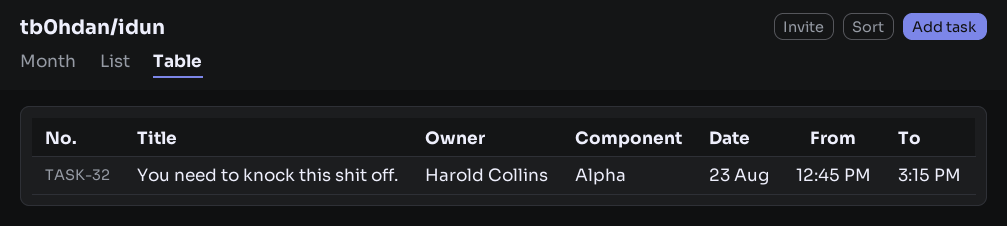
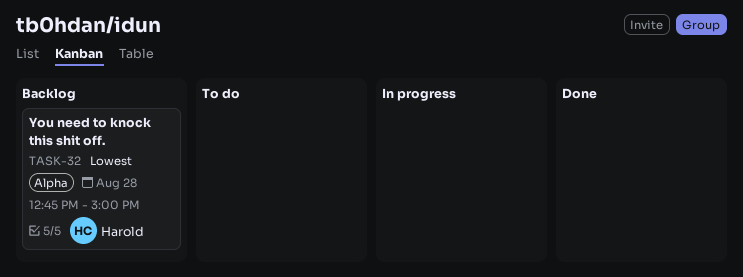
TASK-32, day: Aug 23 -> Aug 28
TASK-32, ends: 15:15 -> 15:00

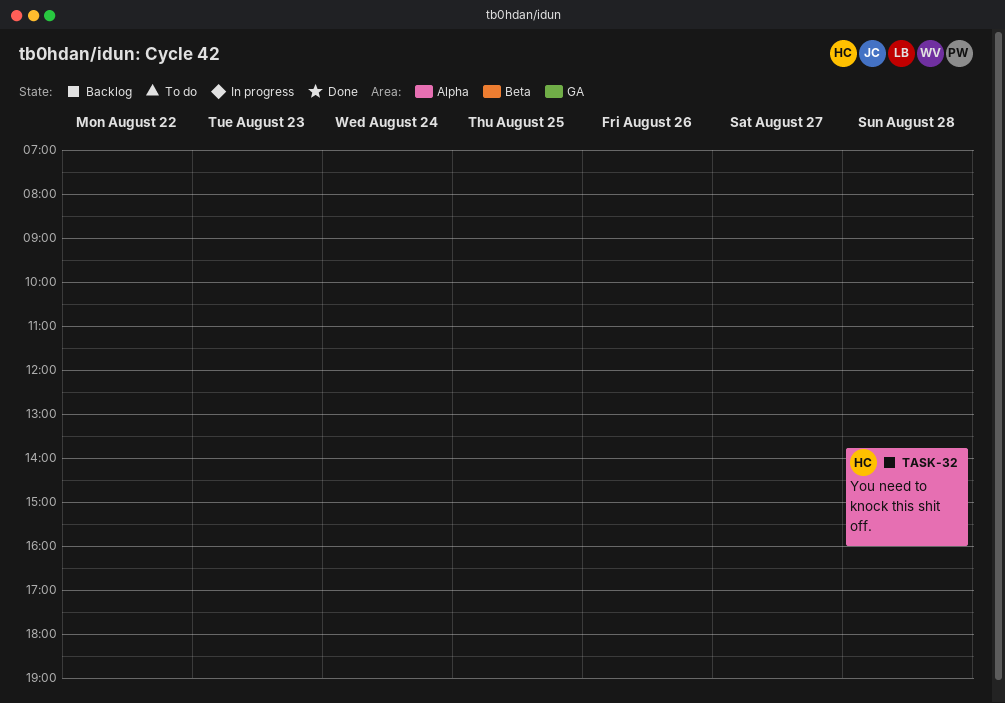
TASK-32, begins: 12:45 -> 13:45
TASK-32, ends: 15:00 -> 16:00

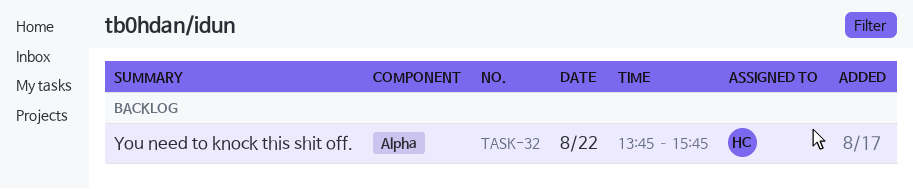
TASK-32, day: Aug 28 -> Aug 22
TASK-32, ends: 16:00 -> 15:45

